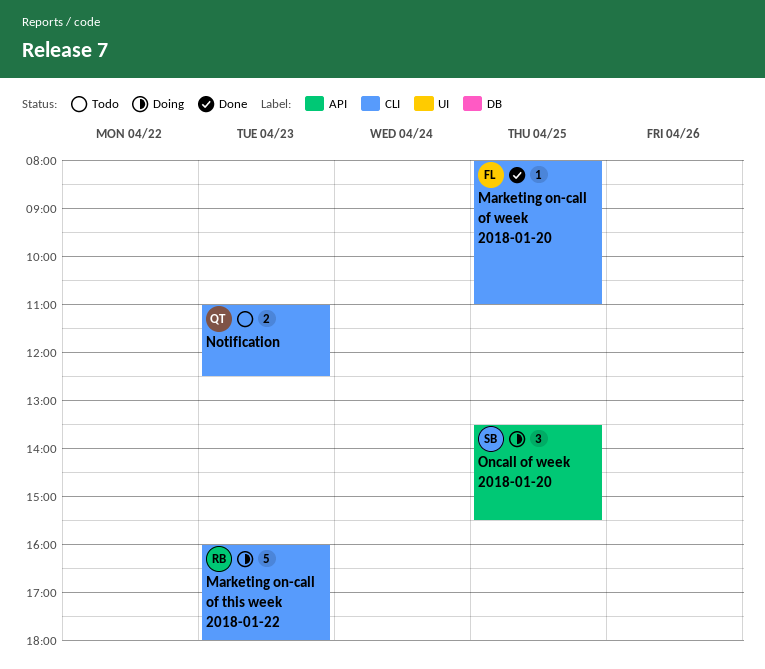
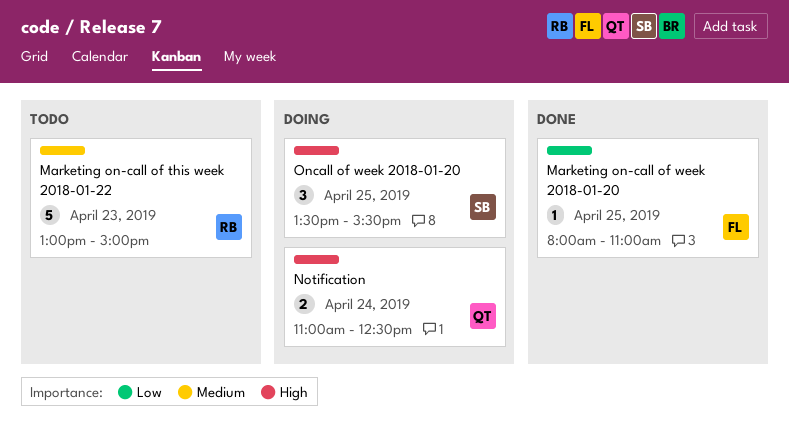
Marketing on-call of this week 2018-01-22, status: Doing -> Todo
Marketing on-call of this week 2018-01-22, begins: 16:00 -> 13:00
Marketing on-call of this week 2018-01-22, ends: 18:00 -> 15:00
Notification, status: Todo -> Doing
Notification, day: Apr 23 -> Apr 24

